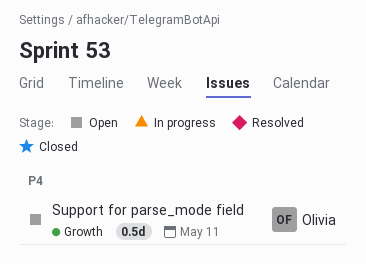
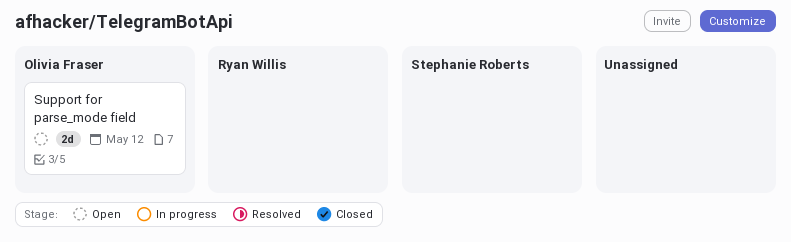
Support for parse_mode field, estimate: 0.5d -> 2d
Support for parse_mode field, due: May 11 -> May 12

